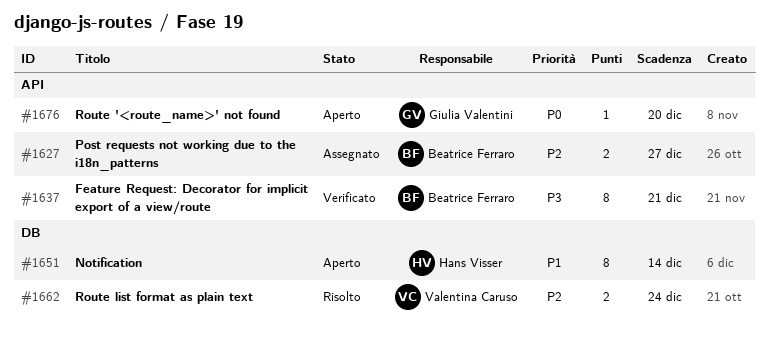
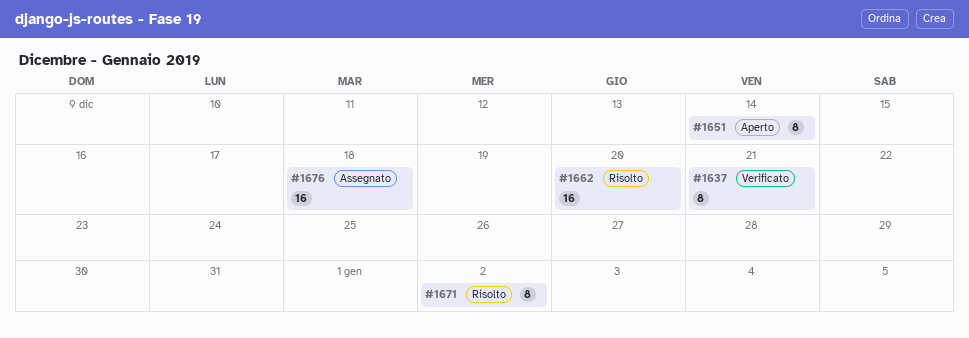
#1627: present -> none
#1662, estimate: 2 -> 16
#1662, due: Dec 24 -> Dec 20
#1671: none -> present
#1676, status: Aperto -> Assegnato
#1676, estimate: 1 -> 16
#1676, due: Dec 20 -> Dec 18

